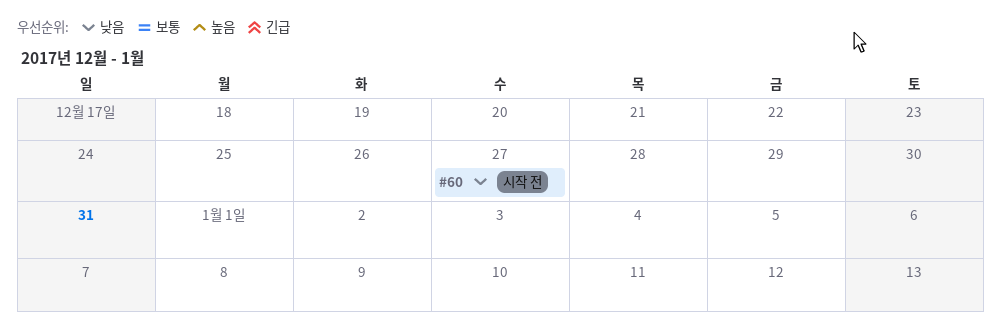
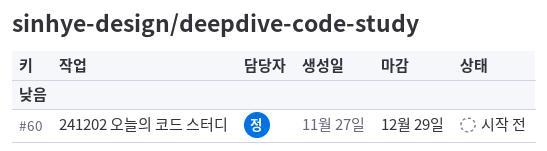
#60, due: Dec 27 -> Dec 29

